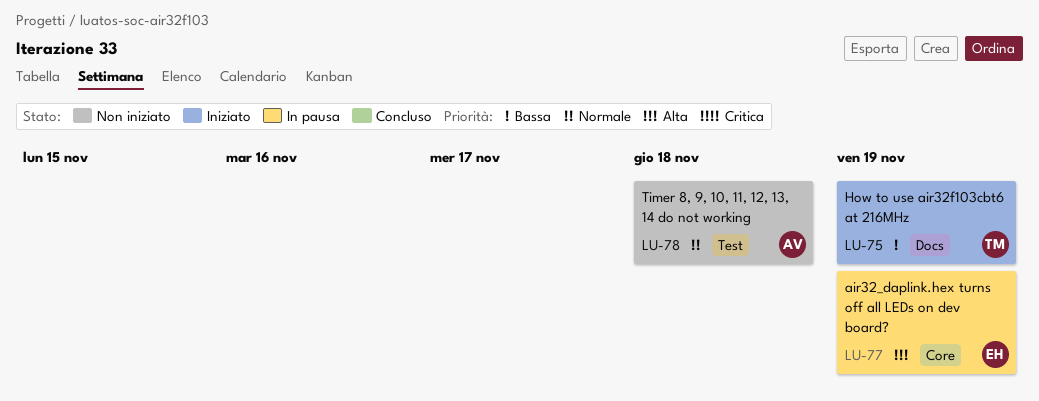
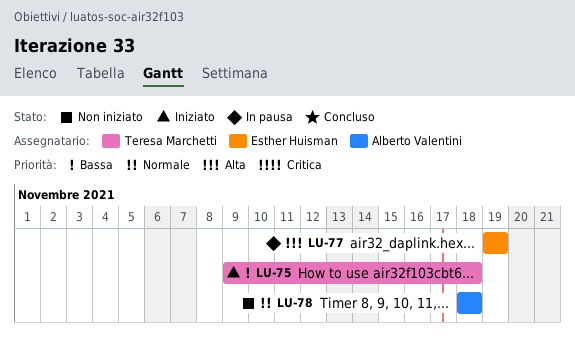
LU-75, due: Nov 19 -> Nov 18

